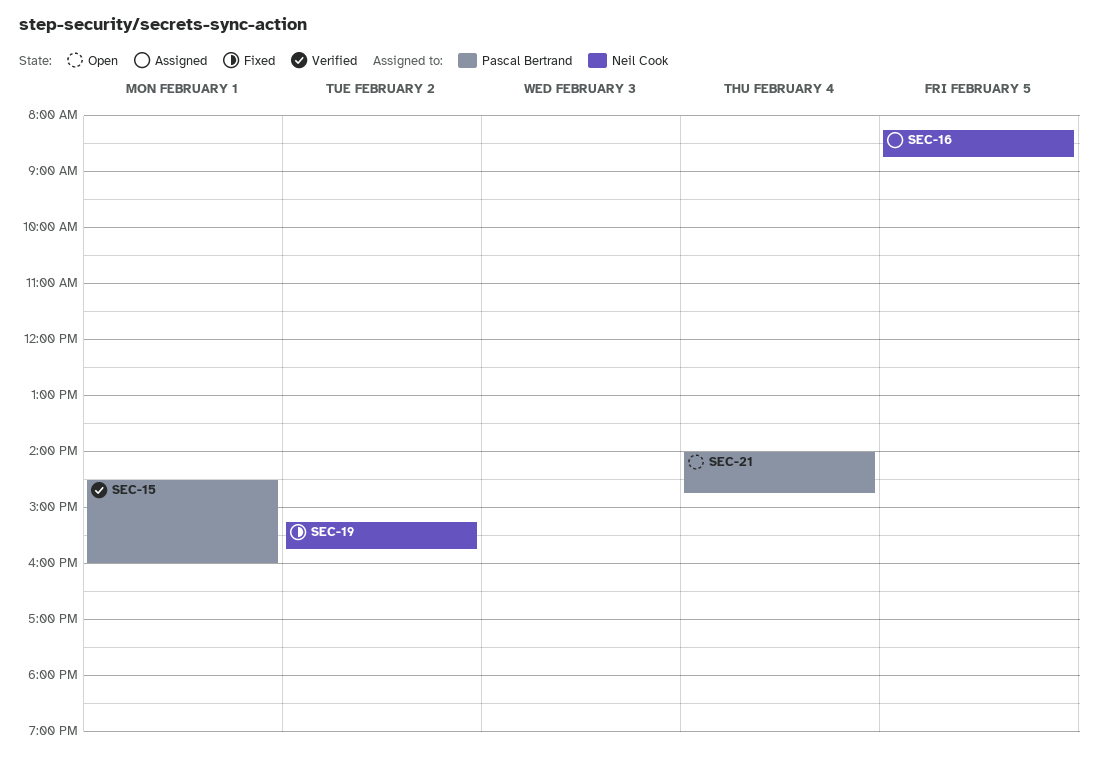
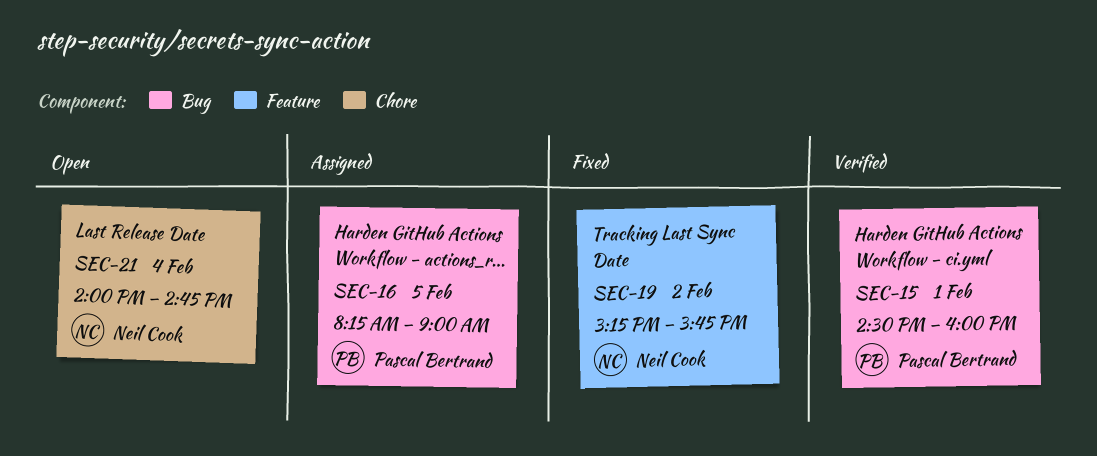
SEC-16, owner: Neil Cook -> Pascal Bertrand
SEC-16, ends: 08:45 -> 09:00
SEC-21, owner: Pascal Bertrand -> Neil Cook

